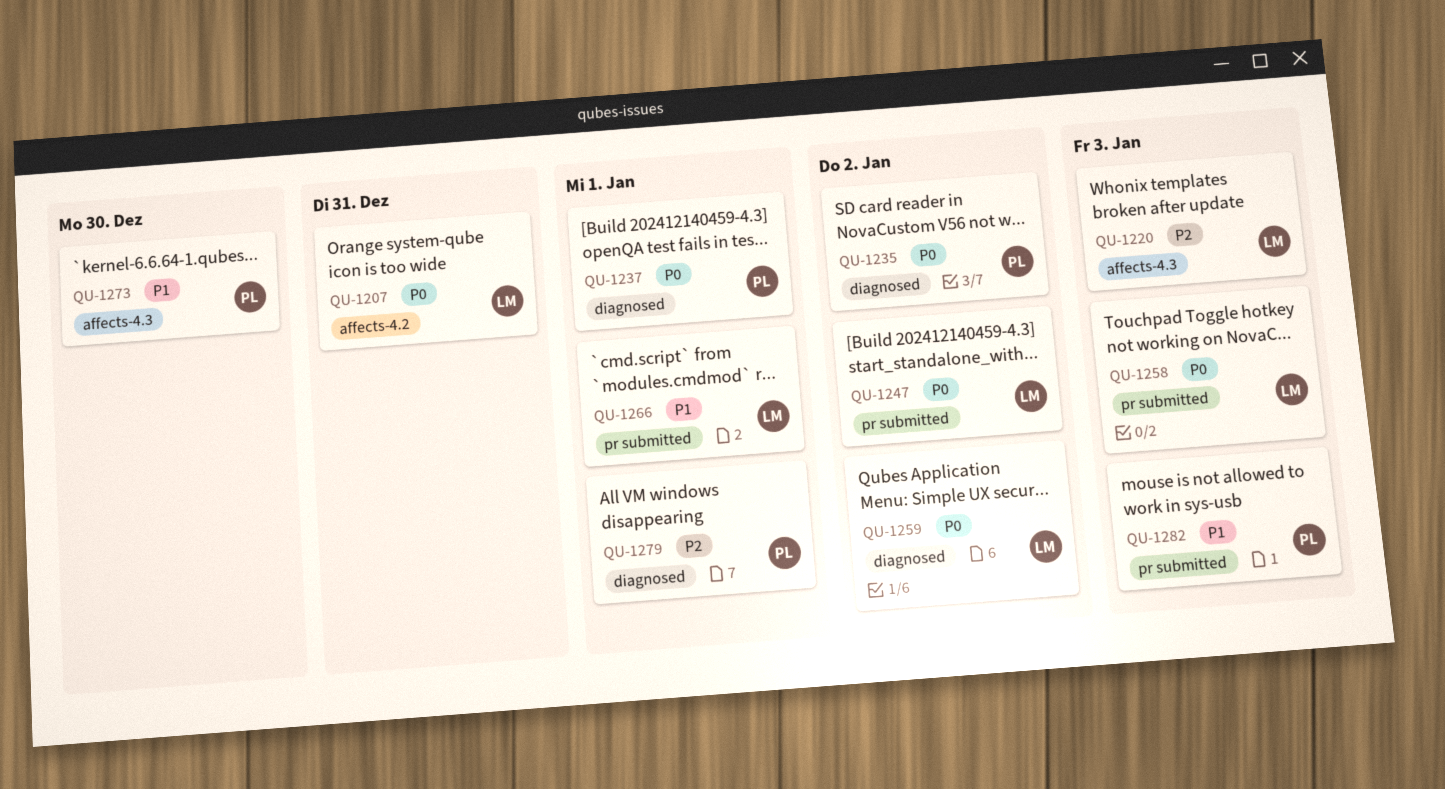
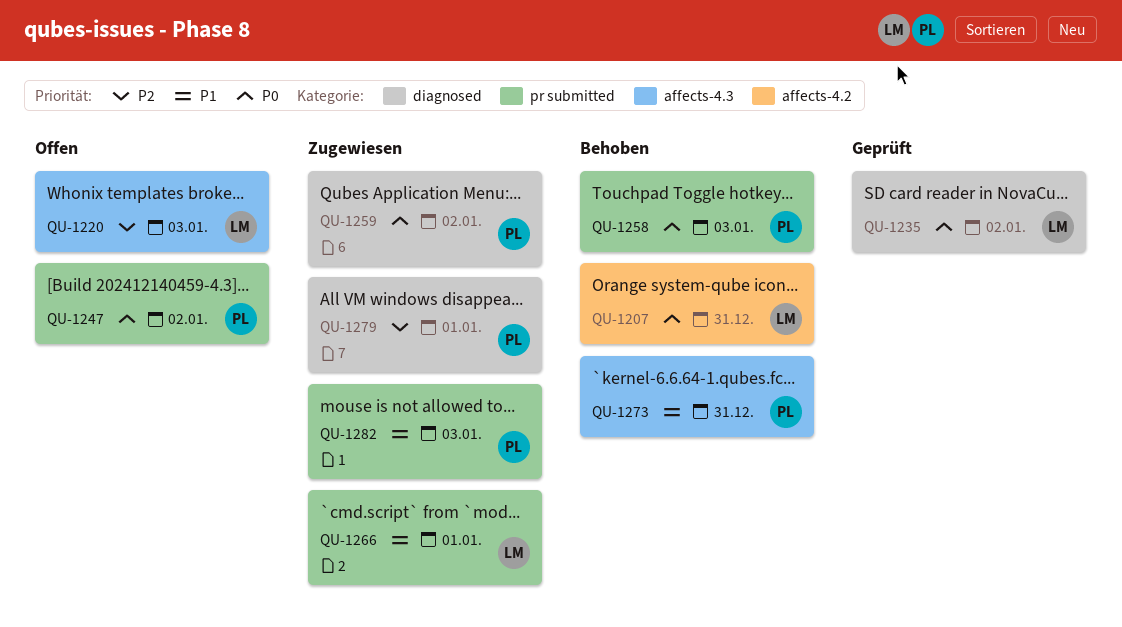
QU-1235, owner: PL -> LM
QU-1237: present -> none
QU-1247, owner: LM -> PL
QU-1258, owner: LM -> PL
QU-1259, owner: LM -> PL
QU-1273, due: Dec 30 -> Dec 31

